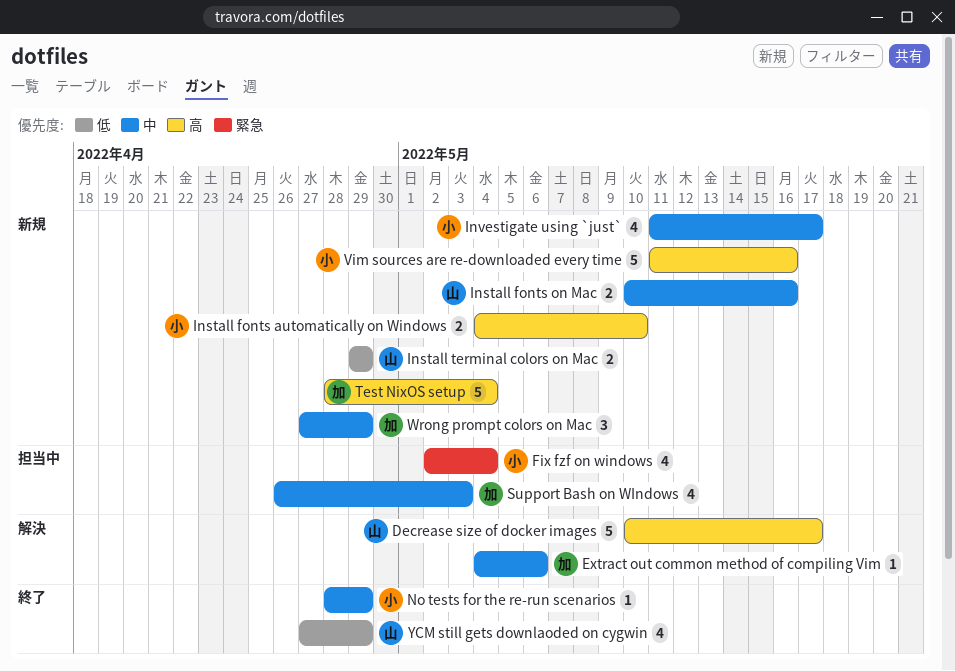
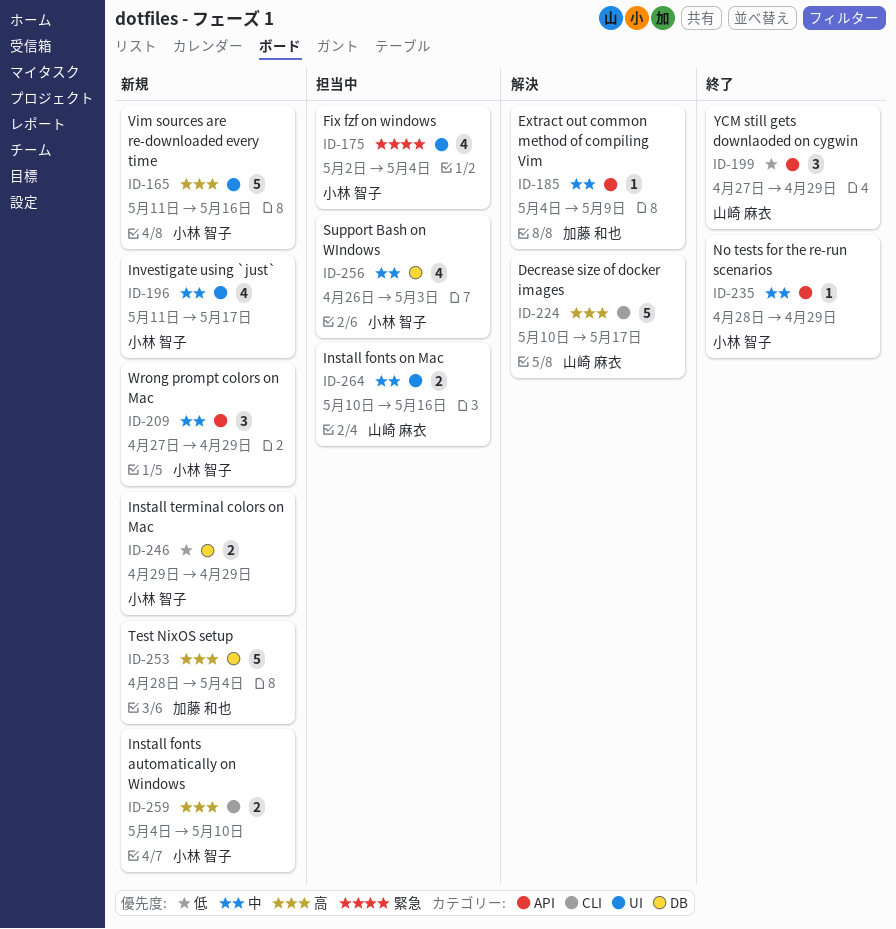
Extract out common method of compiling Vim, due: May 6 -> May 9
Install fonts on Mac, status: 新規 -> 担当中
Install terminal colors on Mac, owner: 山崎 麻衣 -> 小林 智子
Support Bash on WIndows, owner: 加藤 和也 -> 小林 智子
Wrong prompt colors on Mac, owner: 加藤 和也 -> 小林 智子
YCM still gets downlaoded on cygwin, estimate: 4 -> 3

